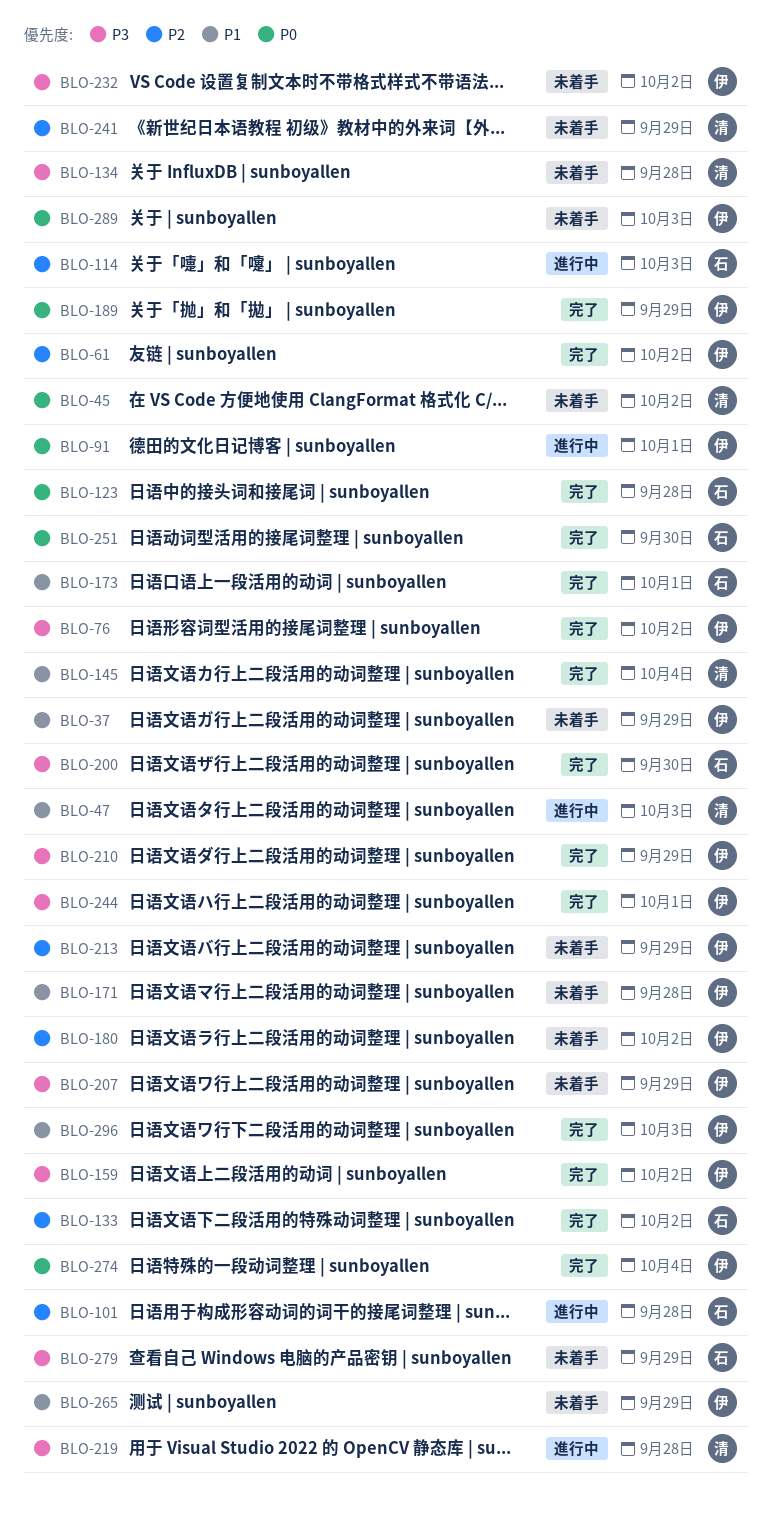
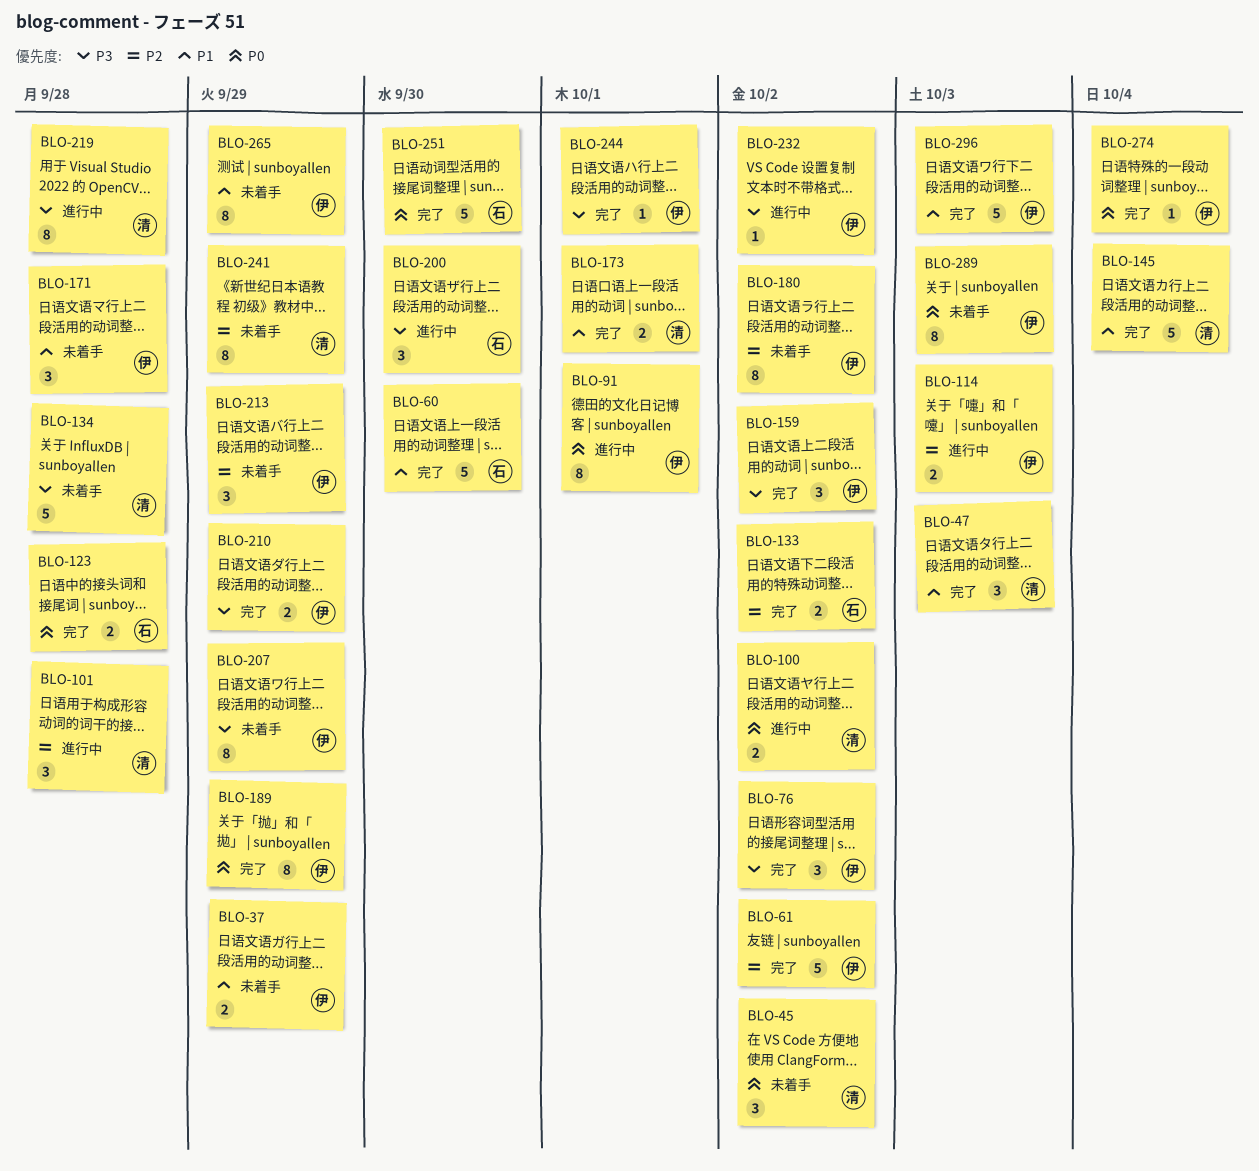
BLO-47, status: 進行中 -> 完了
BLO-60: none -> present
BLO-100: none -> present
BLO-101, owner: 石 -> 清
BLO-114, owner: 石 -> 伊
BLO-173, owner: 石 -> 清
BLO-200, status: 完了 -> 進行中
BLO-232, status: 未着手 -> 進行中
BLO-279: present -> none

